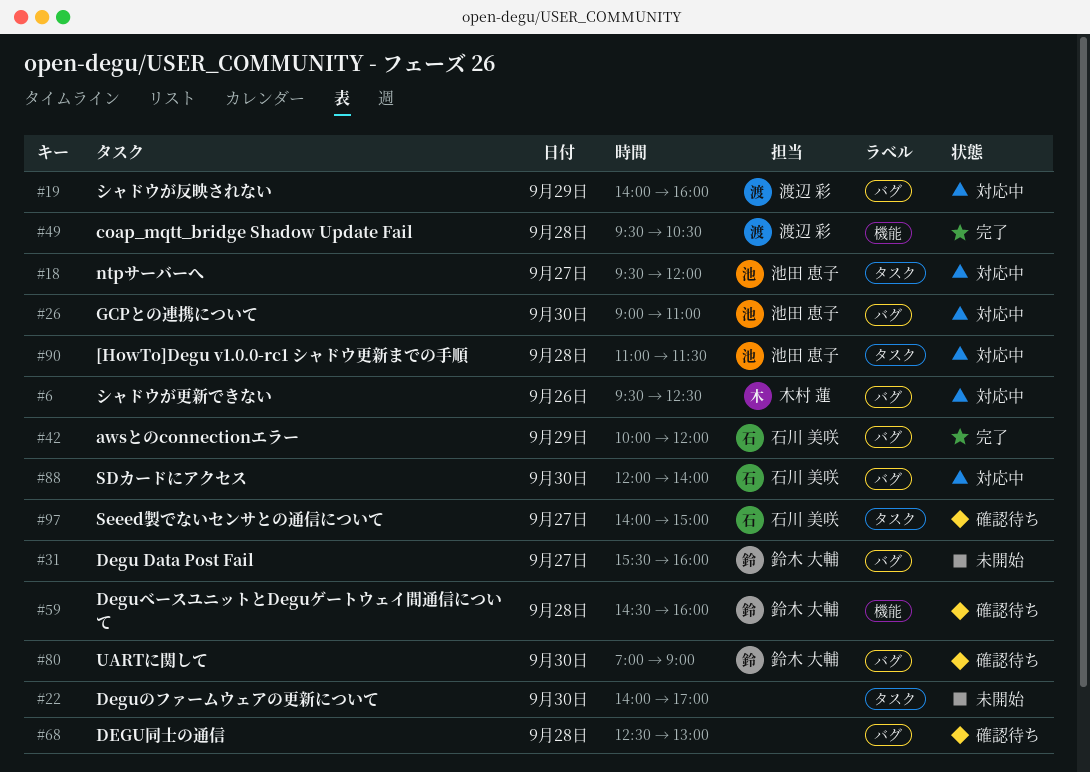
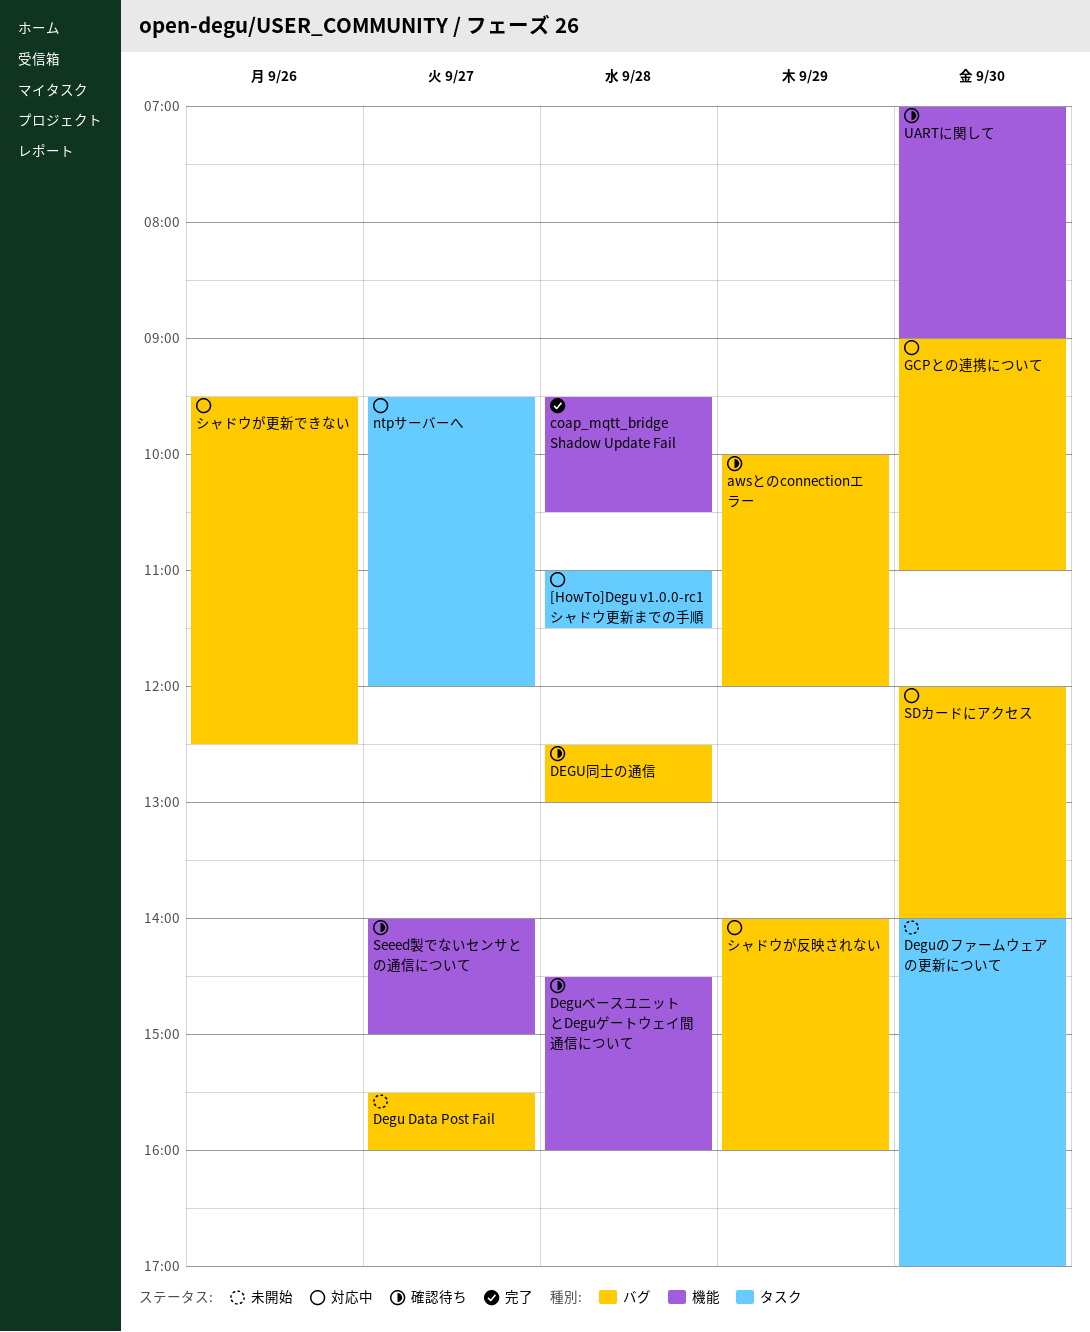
awsとのconnectionエラー, status: 完了 -> 確認待ち
Seeed製でないセンサとの通信について, label: タスク -> 機能
UARTに関して, label: バグ -> 機能

